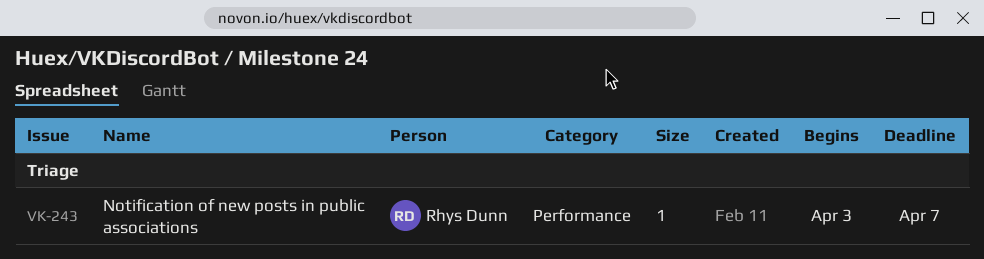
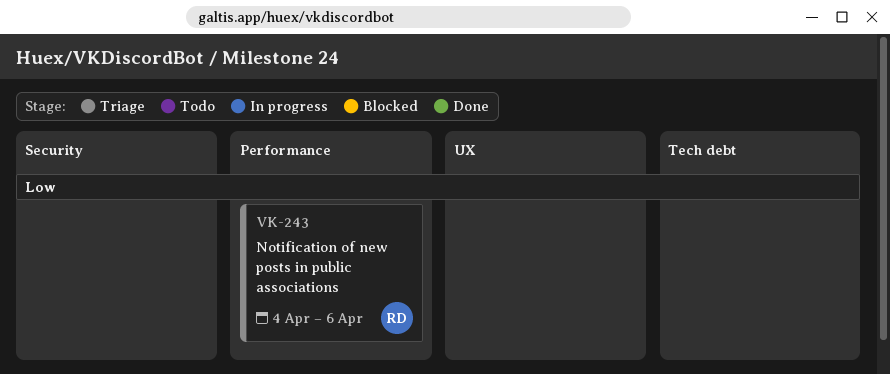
VK-243, start: Apr 3 -> Apr 4
VK-243, due: Apr 7 -> Apr 6

